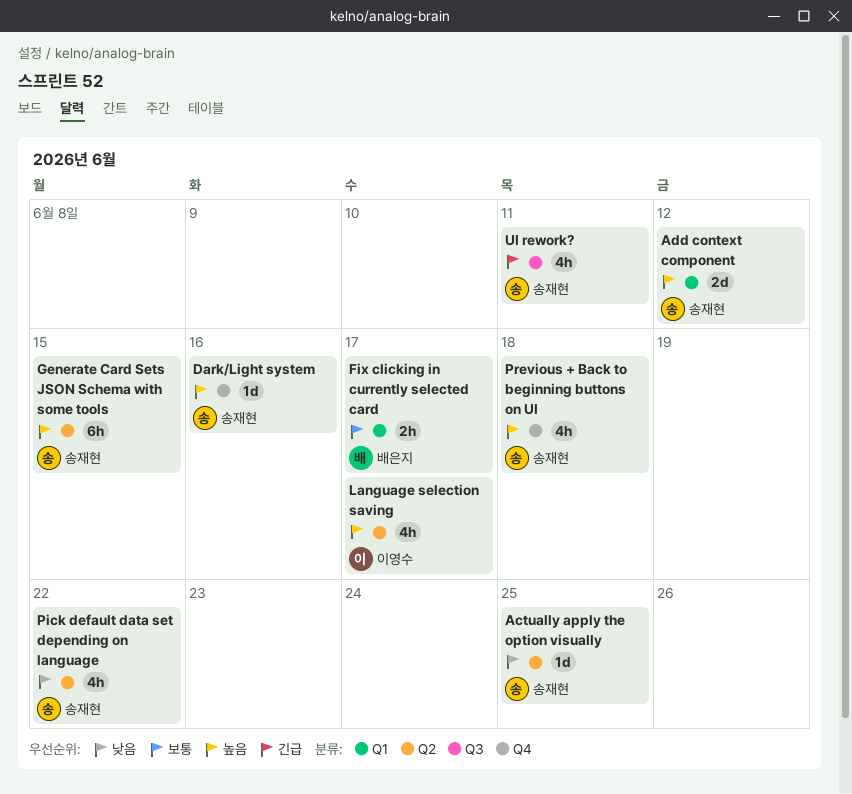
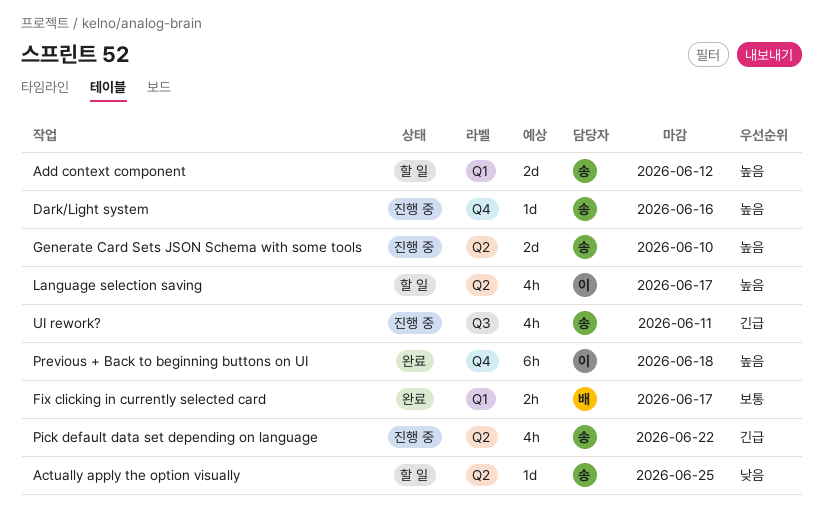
Generate Card Sets JSON Schema with some tools, estimate: 6h -> 2d
Generate Card Sets JSON Schema with some tools, due: Jun 15 -> Jun 10
Pick default data set depending on language, priority: 낮음 -> 긴급
Previous + Back to beginning buttons on UI, owner: 송재현 -> 이영수
Previous + Back to beginning buttons on UI, estimate: 4h -> 6h

